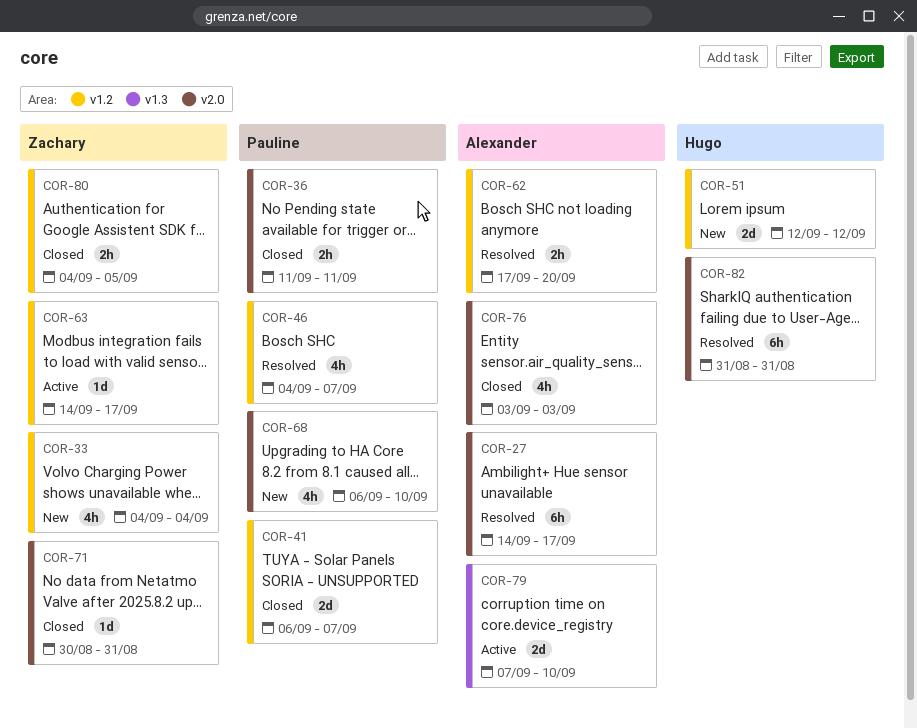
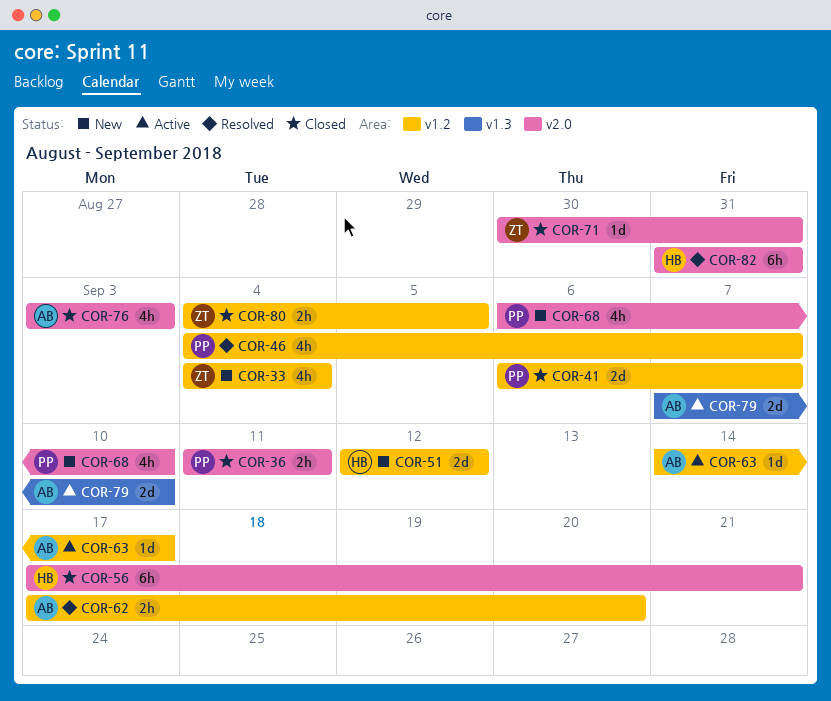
COR-27: present -> none
COR-56: none -> present
COR-63, owner: Zachary -> Alexander

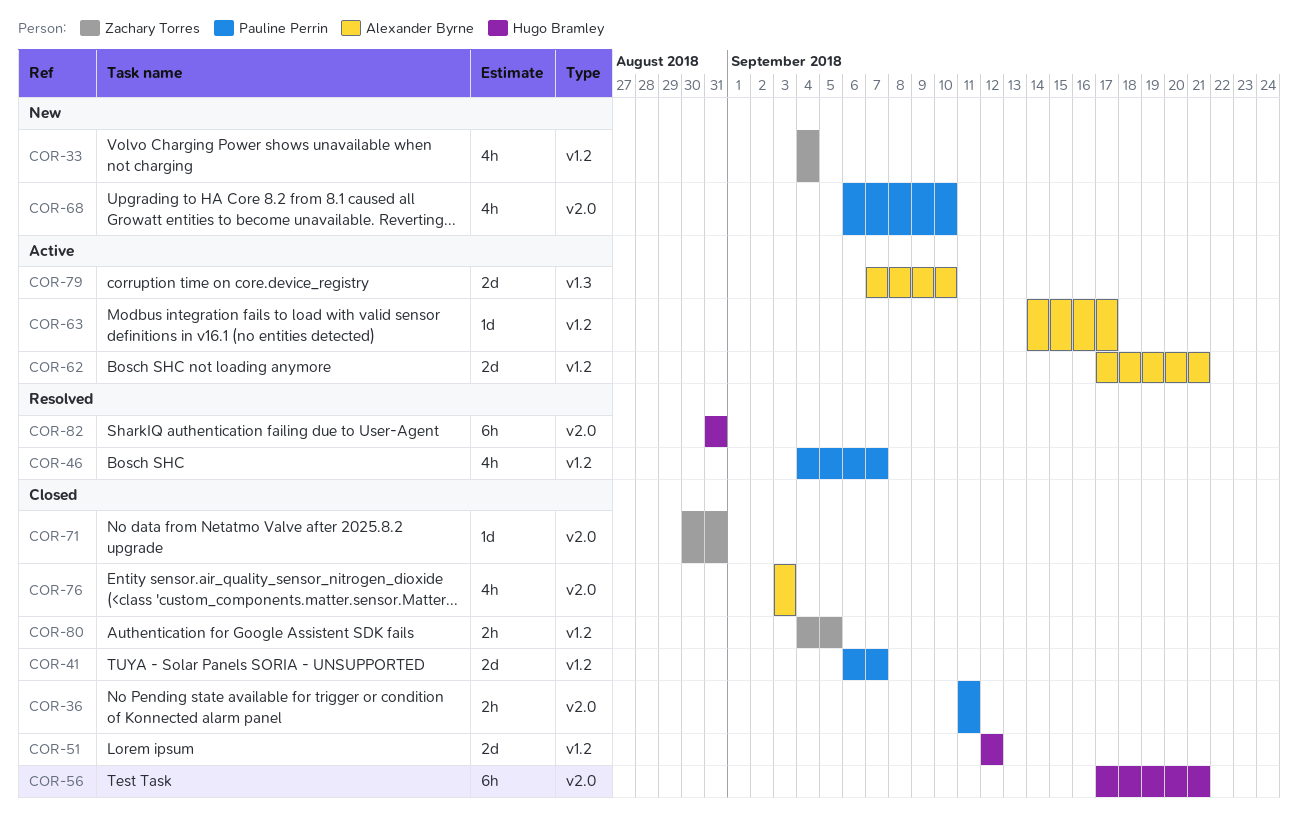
COR-51, status: New -> Closed
COR-62, status: Resolved -> Active
COR-62, estimate: 2h -> 2d
COR-62, due: Sep 20 -> Sep 21

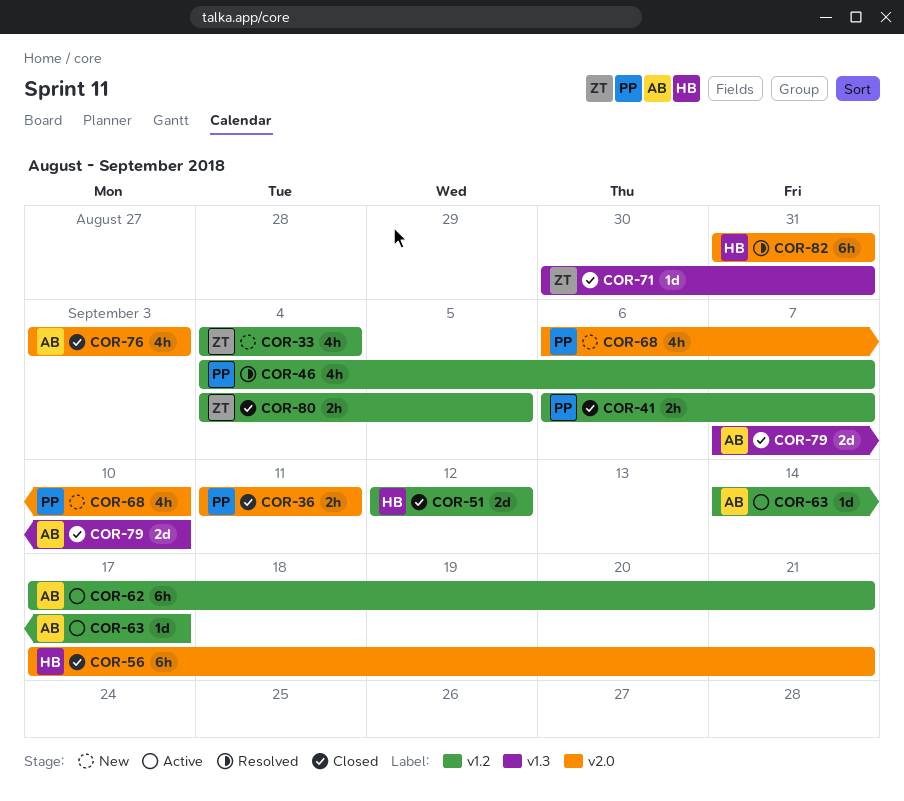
COR-41, estimate: 2d -> 2h
COR-62, estimate: 2d -> 6h
COR-71, label: v2.0 -> v1.3
COR-79, status: Active -> Closed

